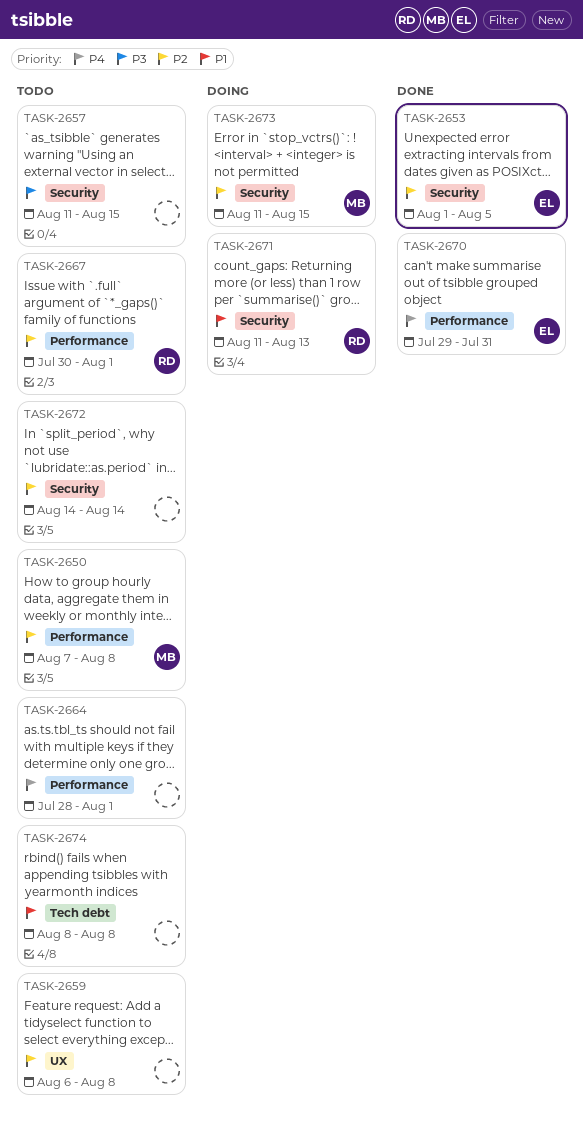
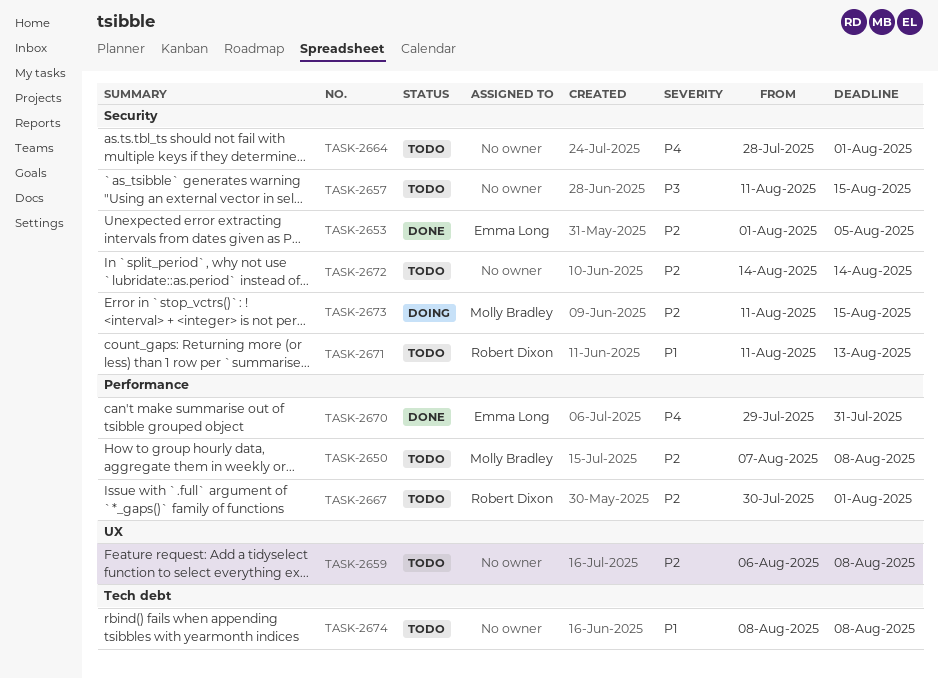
TASK-2664, label: Performance -> Security
TASK-2671, status: Doing -> Todo

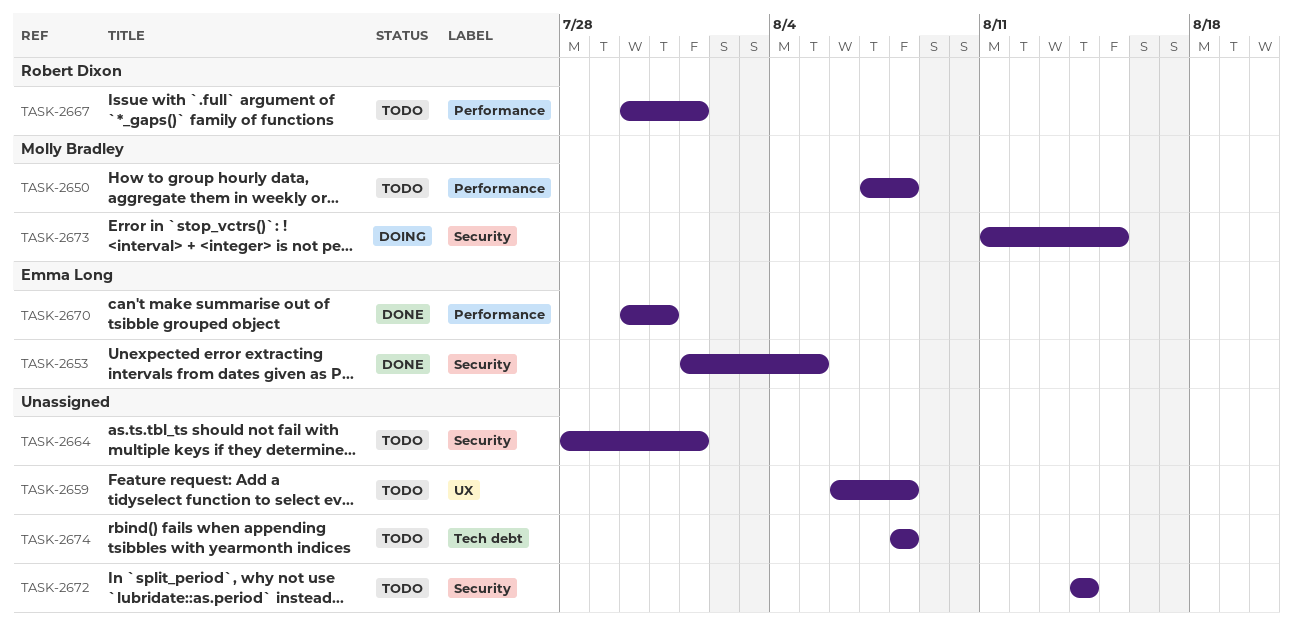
TASK-2657: present -> none
TASK-2670, start: Jul 29 -> Jul 30
TASK-2671: present -> none

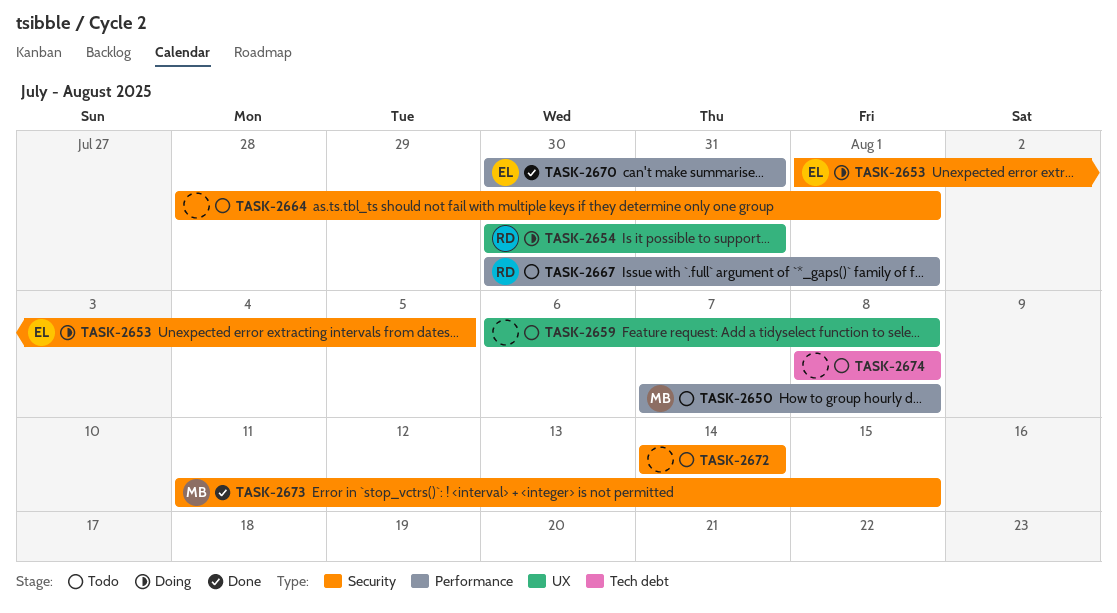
TASK-2653, status: Done -> Doing
TASK-2654: none -> present
TASK-2673, status: Doing -> Done

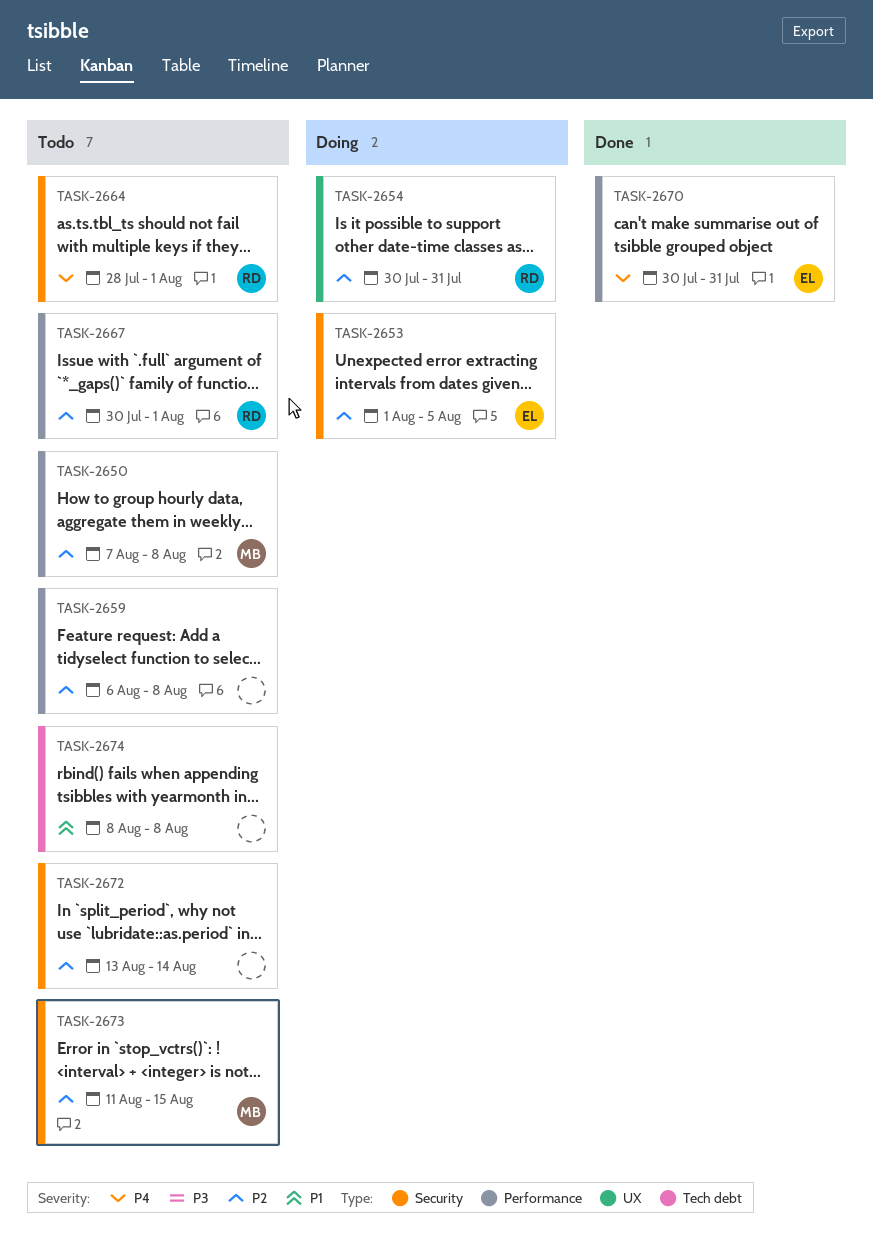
TASK-2659, label: UX -> Performance
TASK-2664, owner: none -> RD
TASK-2672, start: Aug 14 -> Aug 13
TASK-2673, status: Done -> Todo

